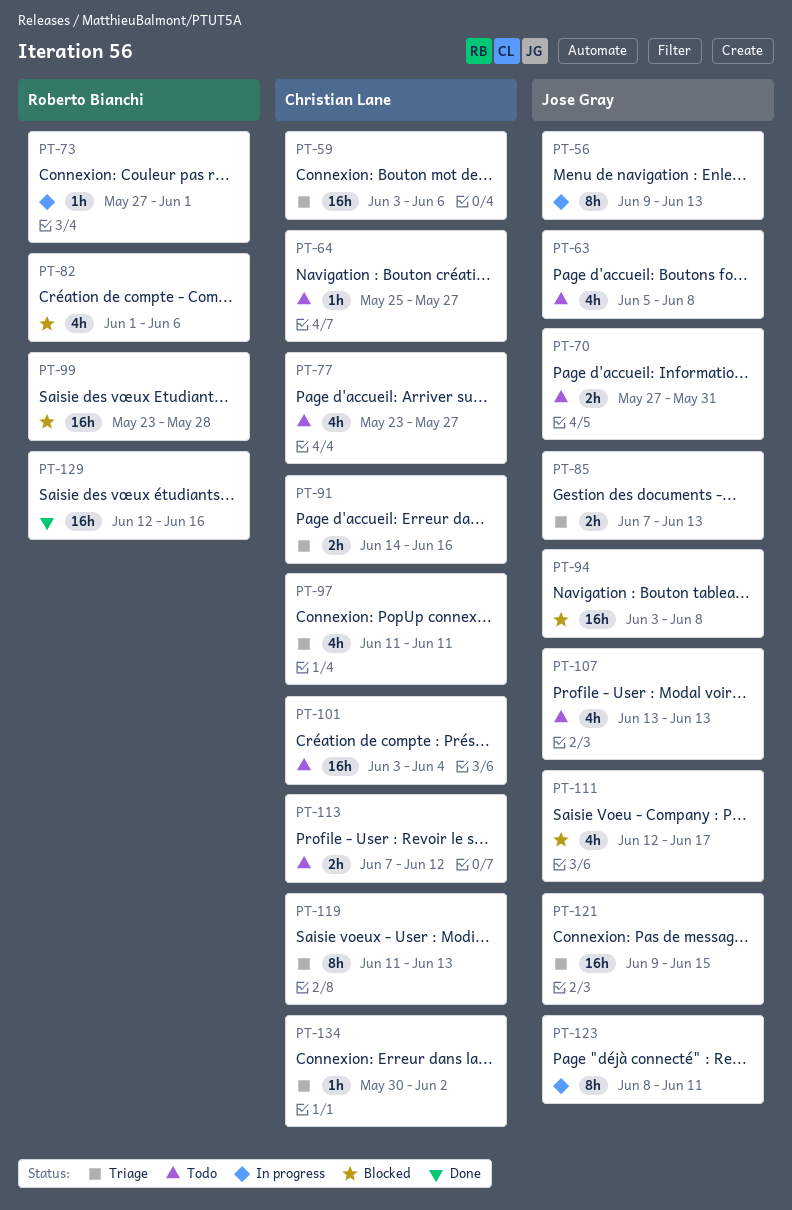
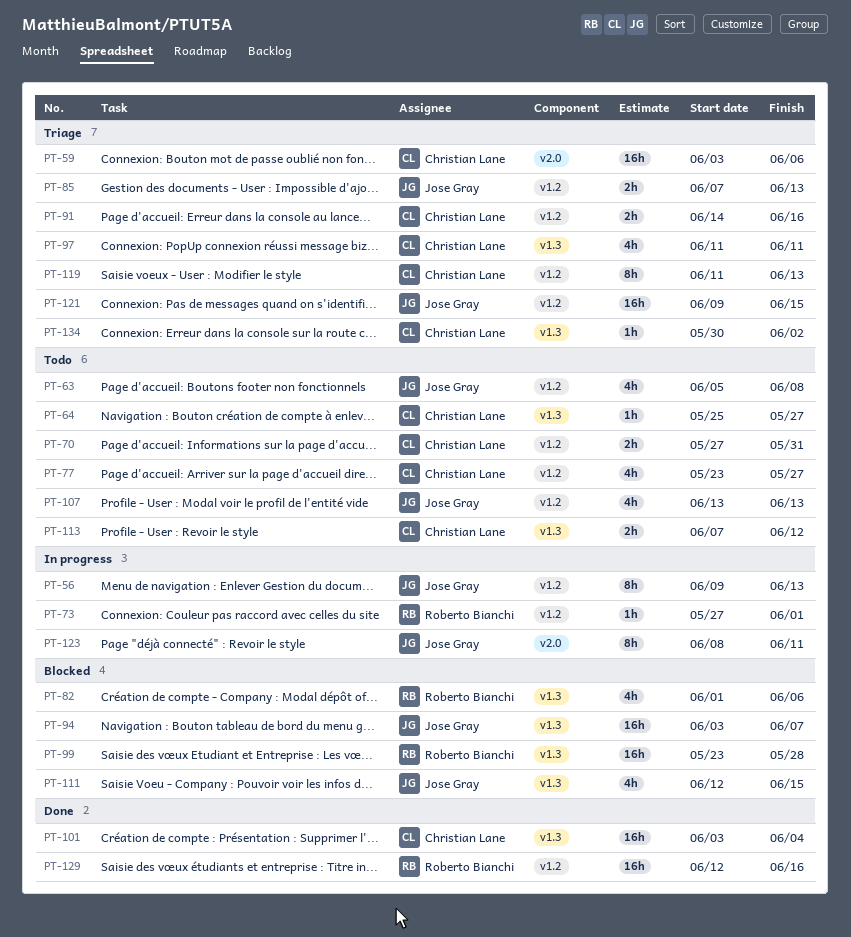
PT-70, owner: Jose Gray -> Christian Lane
PT-94, due: Jun 8 -> Jun 7
PT-101, status: Todo -> Done
PT-111, due: Jun 17 -> Jun 15

